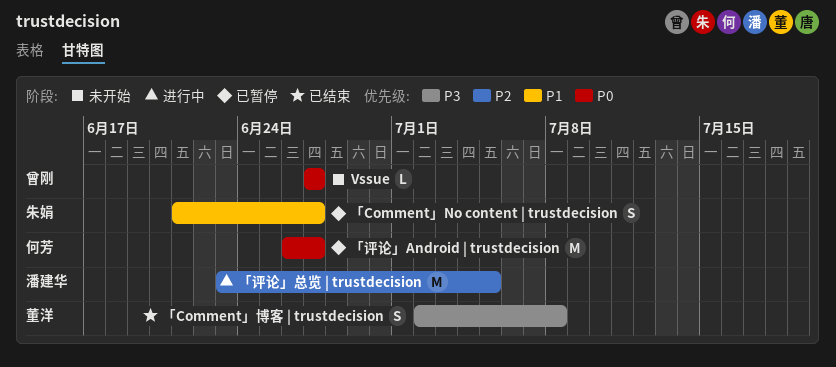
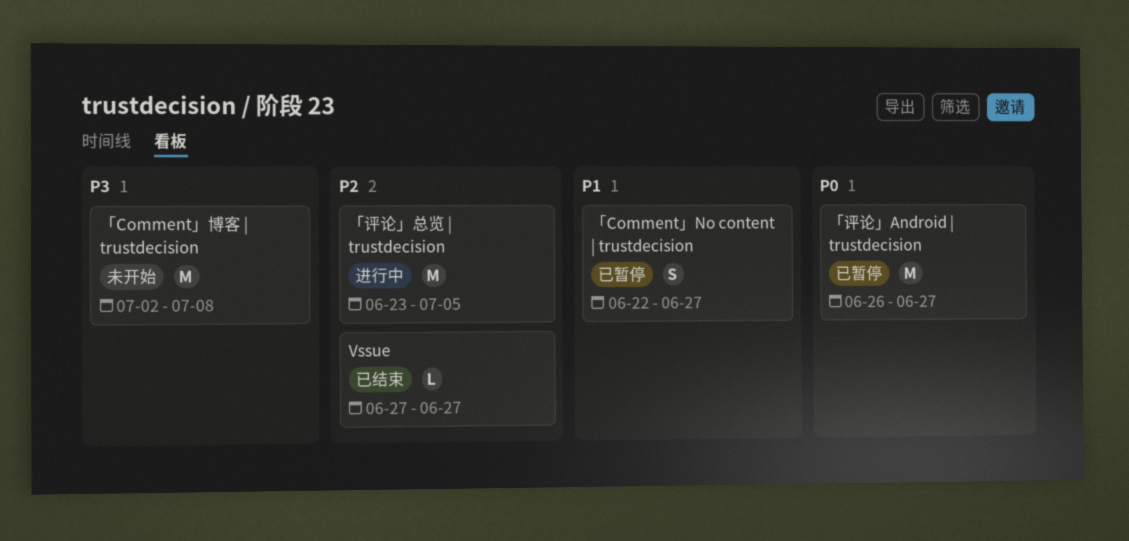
Vssue, status: 未开始 -> 已结束
Vssue, priority: P0 -> P2
「Comment」No content | trustdecision, start: Jun 21 -> Jun 22
「Comment」博客 | trustdecision, status: 已结束 -> 未开始
「Comment」博客 | trustdecision, estimate: S -> M

